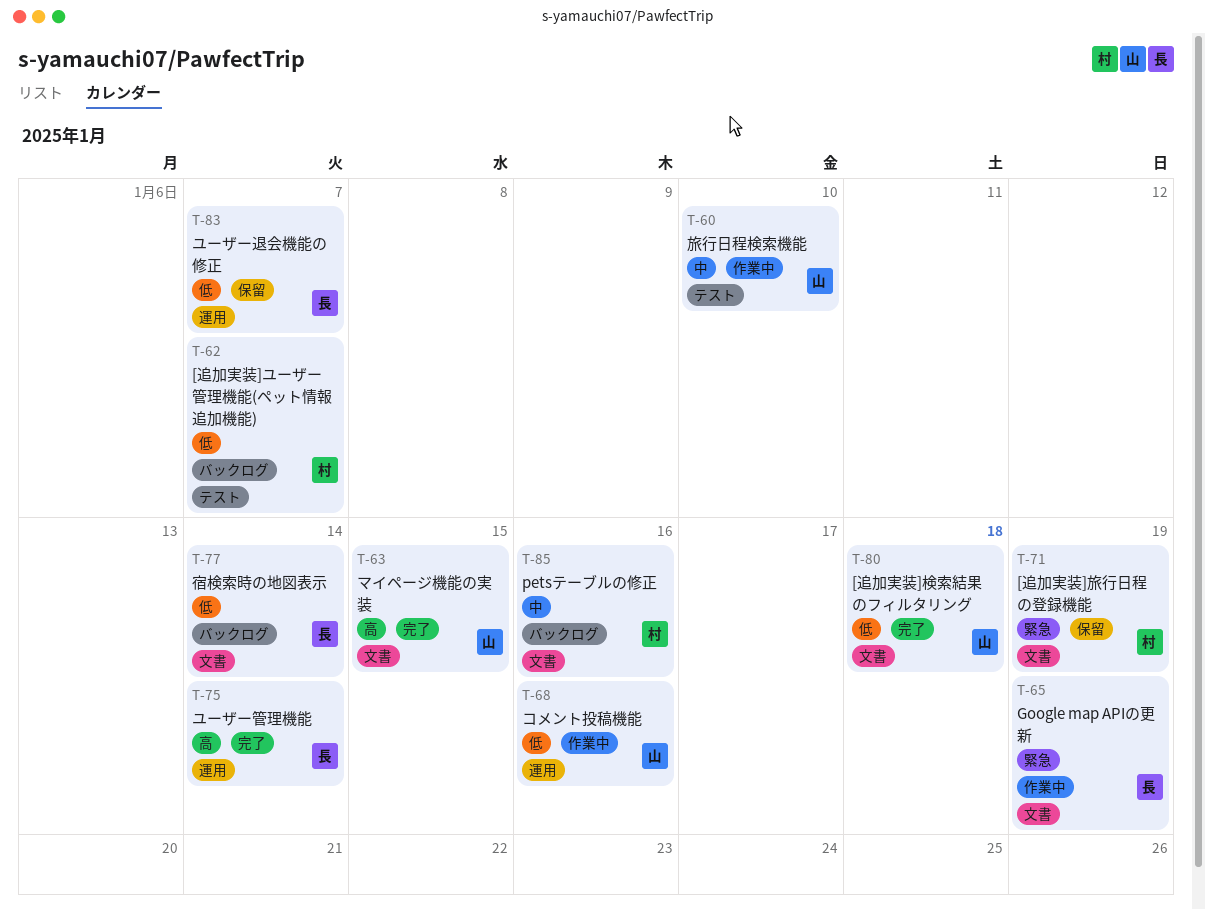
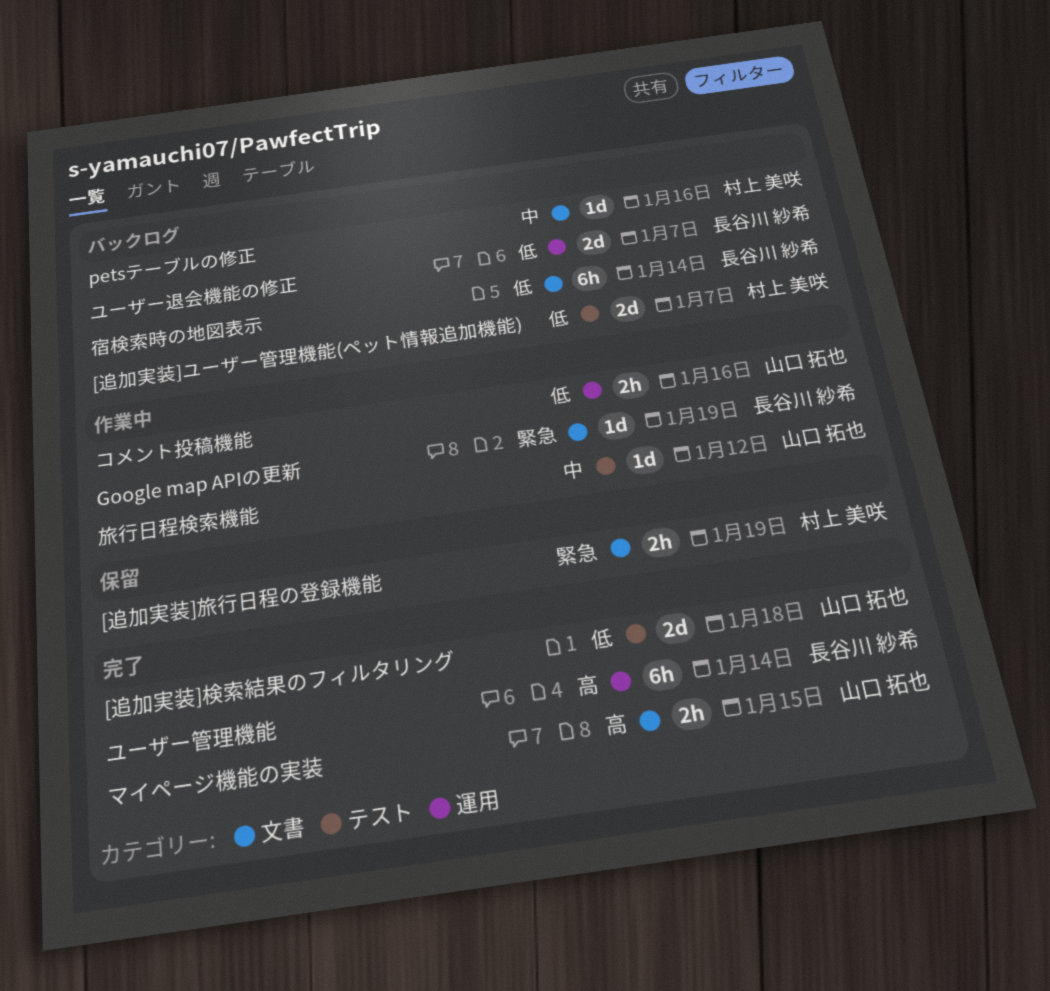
[追加実装]検索結果のフィルタリング, label: 文書 -> テスト
ユーザー退会機能の修正, status: 保留 -> バックログ
旅行日程検索機能, due: Jan 10 -> Jan 12

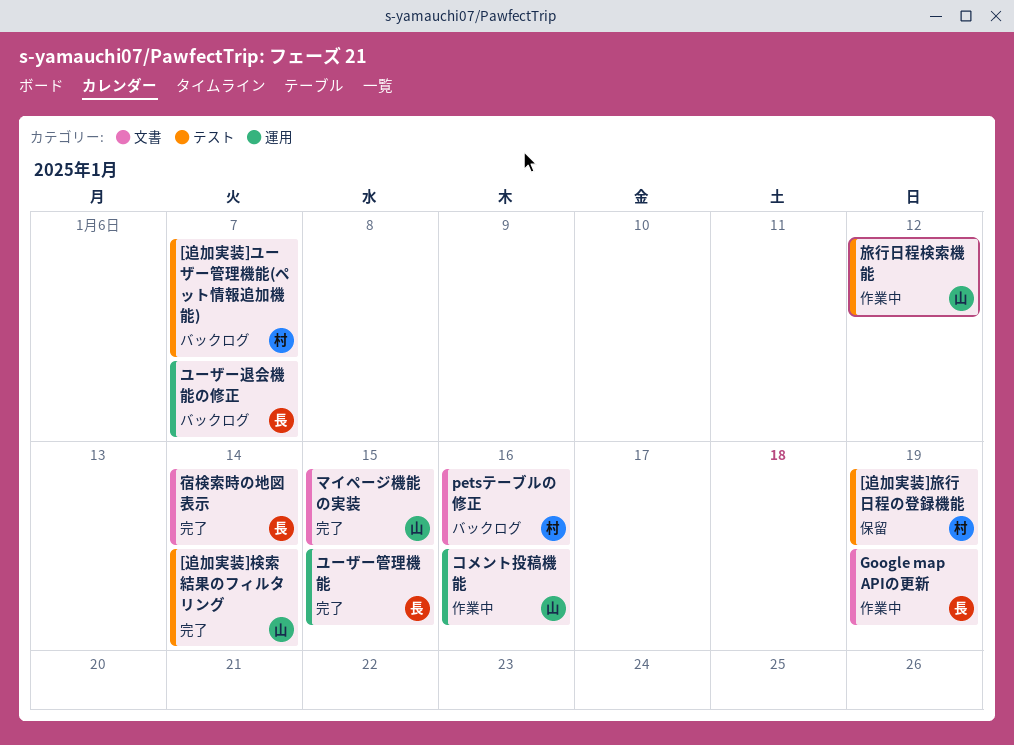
[追加実装]旅行日程の登録機能, label: 文書 -> テスト
[追加実装]検索結果のフィルタリング, due: Jan 18 -> Jan 14
ユーザー管理機能, due: Jan 14 -> Jan 15
宿検索時の地図表示, status: バックログ -> 完了

